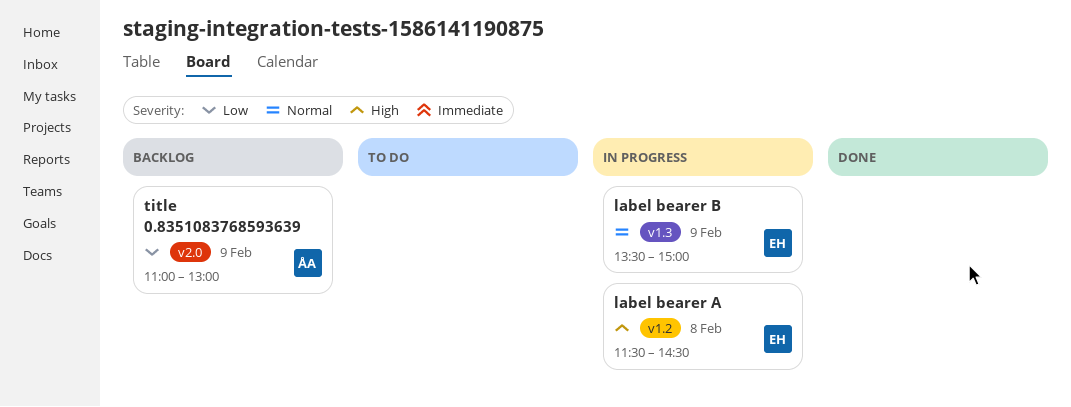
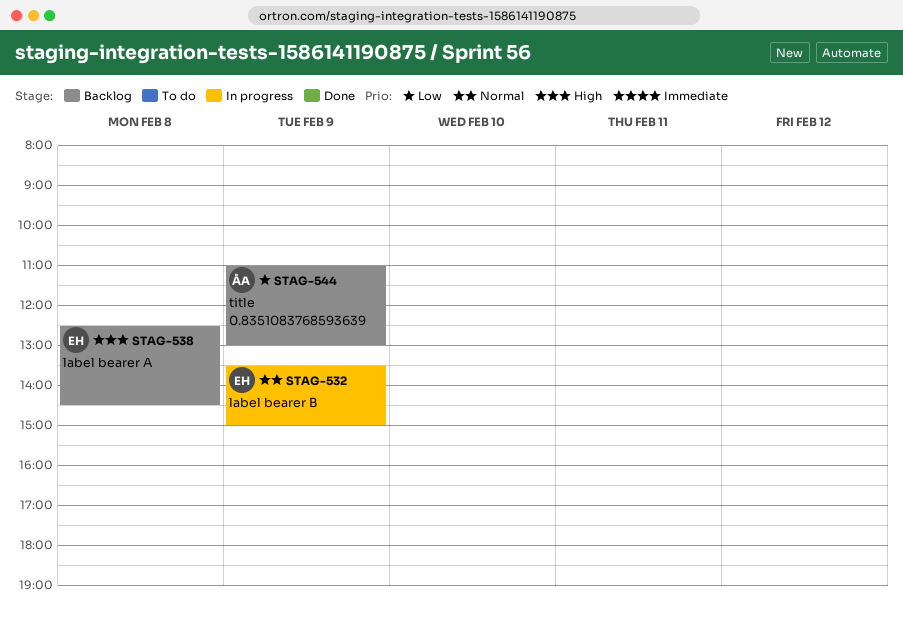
label bearer A, status: In progress -> Backlog
label bearer A, begins: 11:30 -> 12:30

